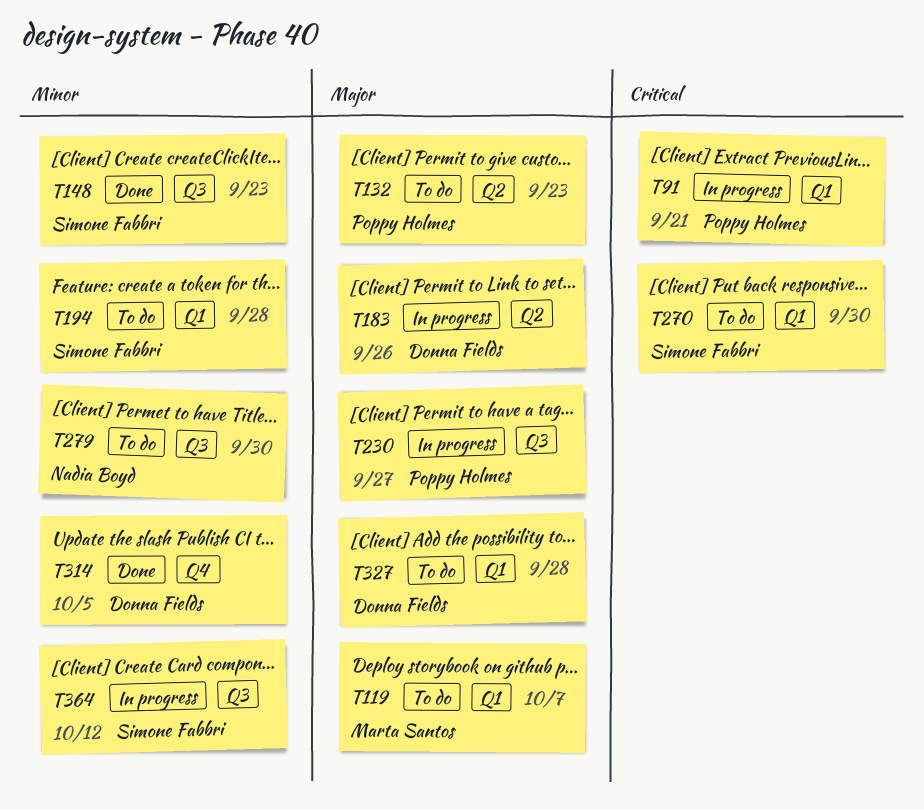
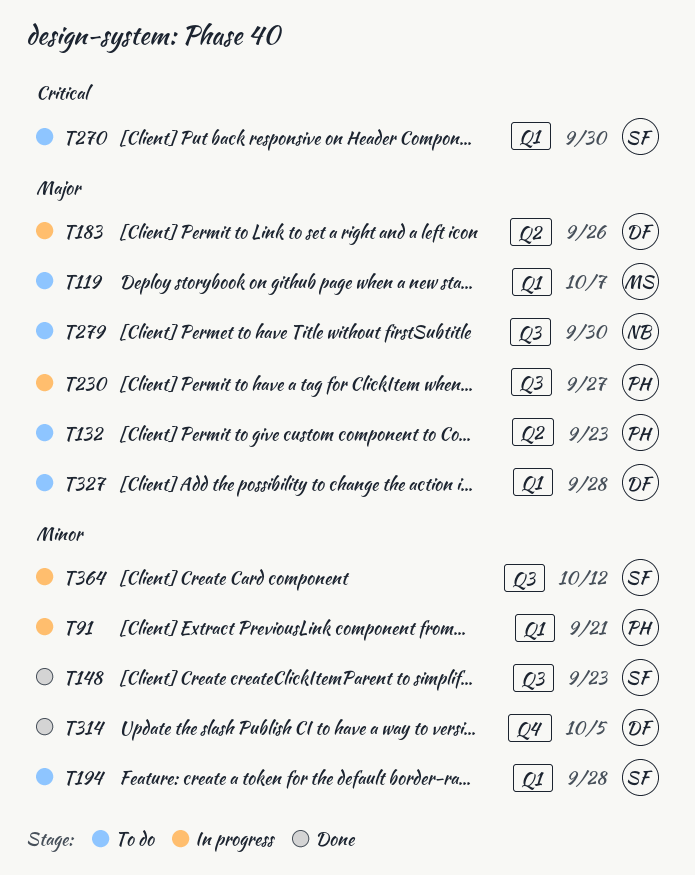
T91, priority: Critical -> Minor
T279, priority: Minor -> Major

